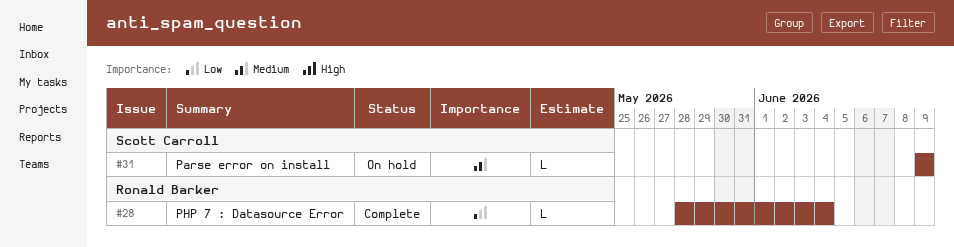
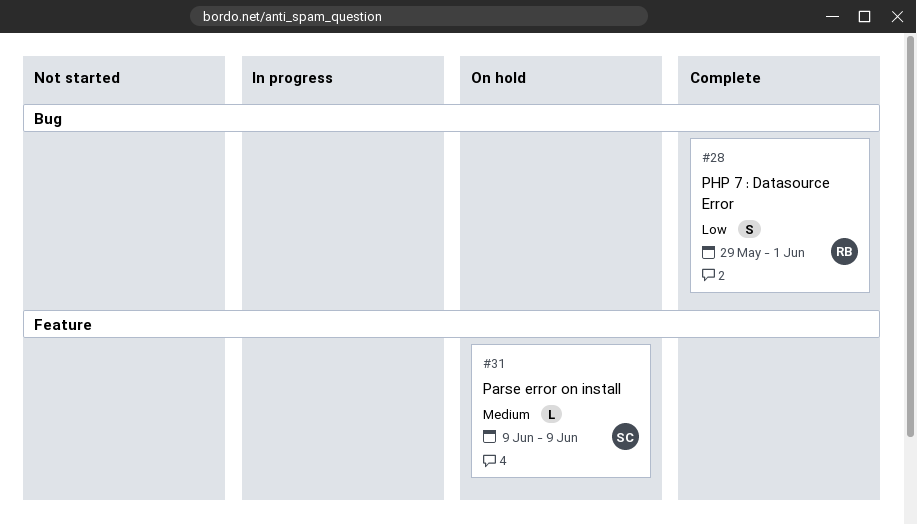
#28, estimate: L -> S
#28, start: May 28 -> May 29
#28, due: Jun 4 -> Jun 1

